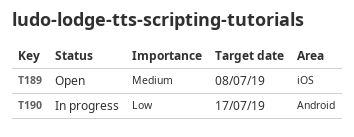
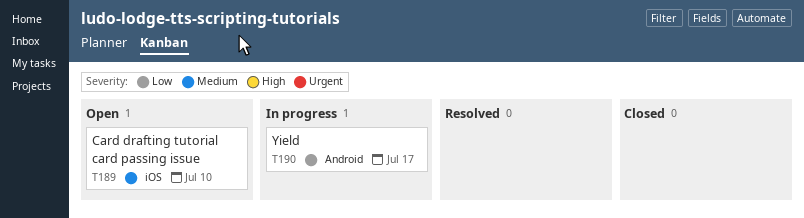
T189, due: Jul 8 -> Jul 10

